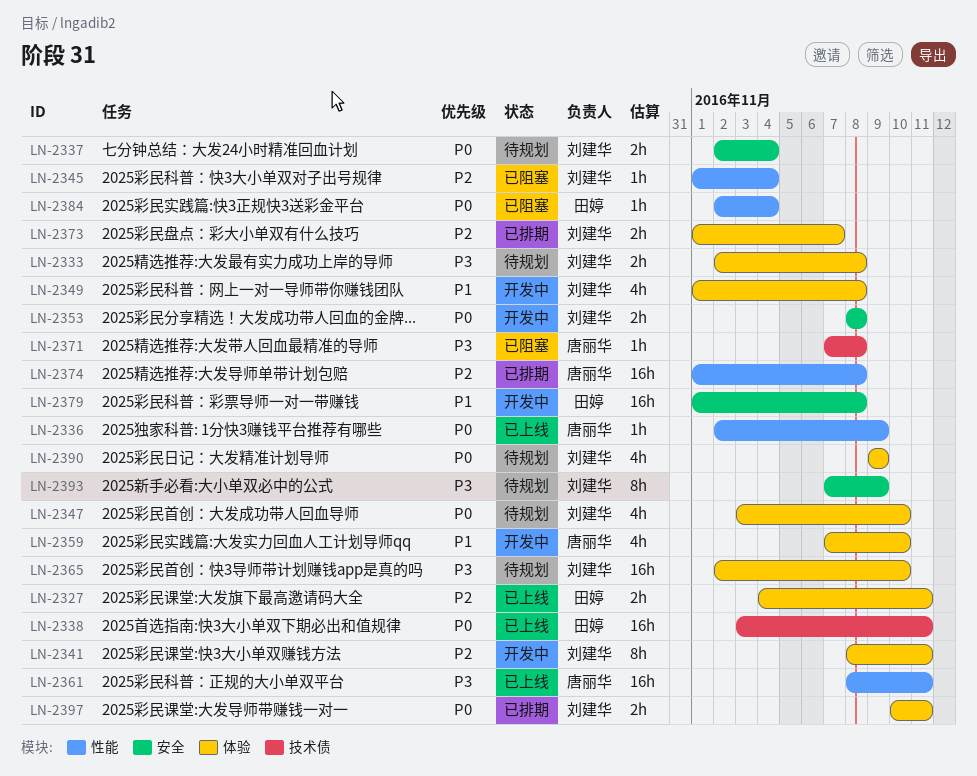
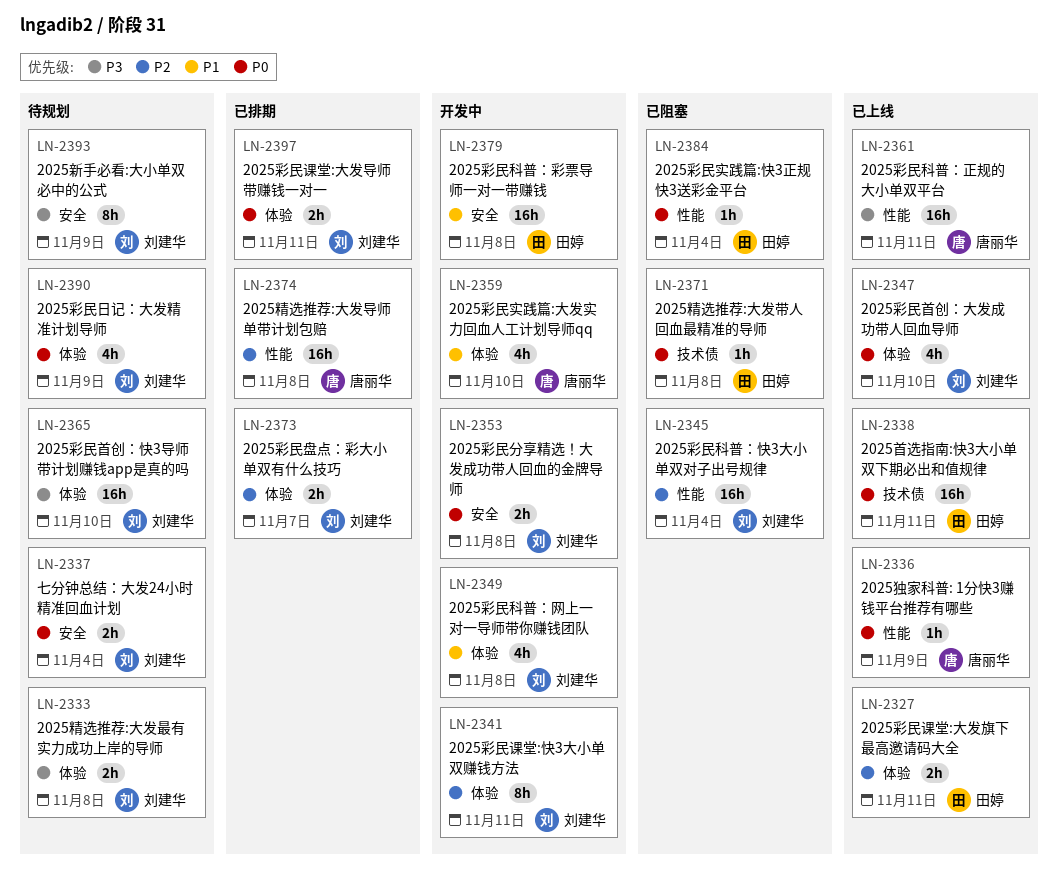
LN-2345, estimate: 1h -> 16h
LN-2347, status: 待规划 -> 已上线
LN-2371, owner: 唐丽华 -> 田婷
LN-2371, priority: P3 -> P0

